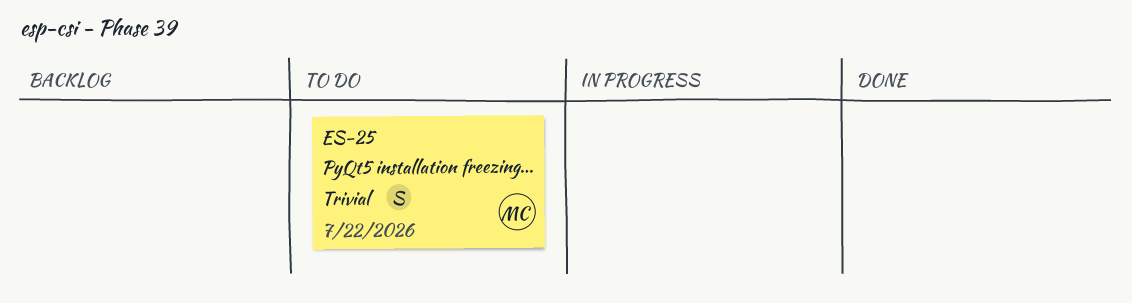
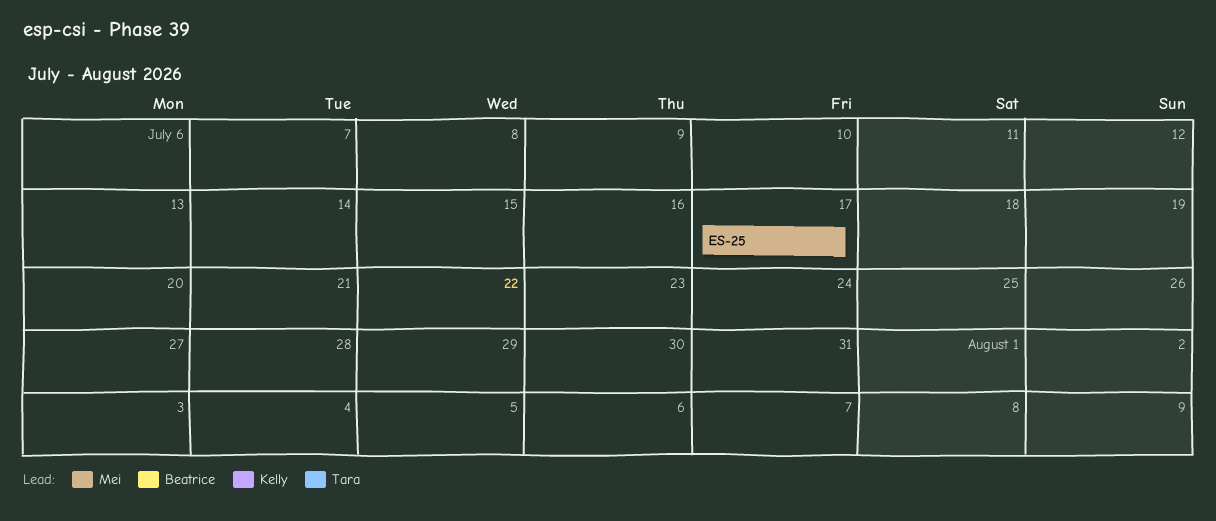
ES-25, due: Jul 22 -> Jul 17

